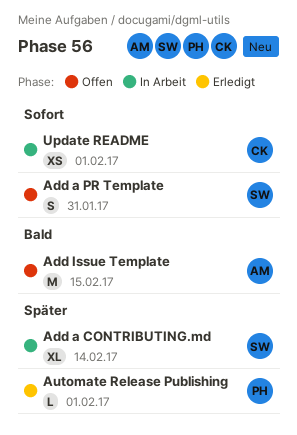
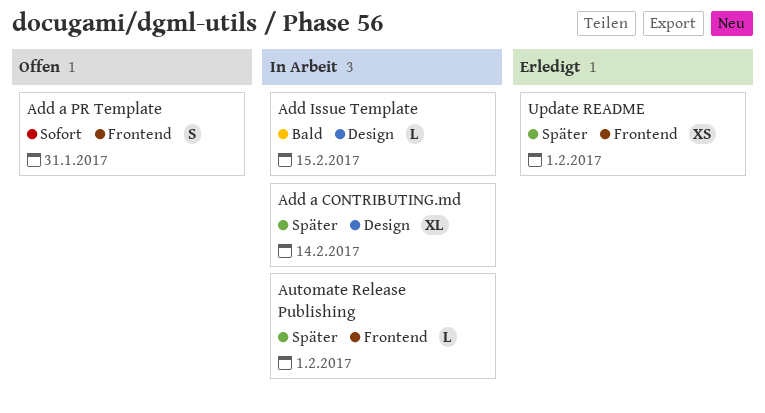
Add Issue Template, status: Offen -> In Arbeit
Add Issue Template, estimate: M -> L
Automate Release Publishing, status: Erledigt -> In Arbeit
Update README, status: In Arbeit -> Erledigt
Update README, priority: Sofort -> Später

